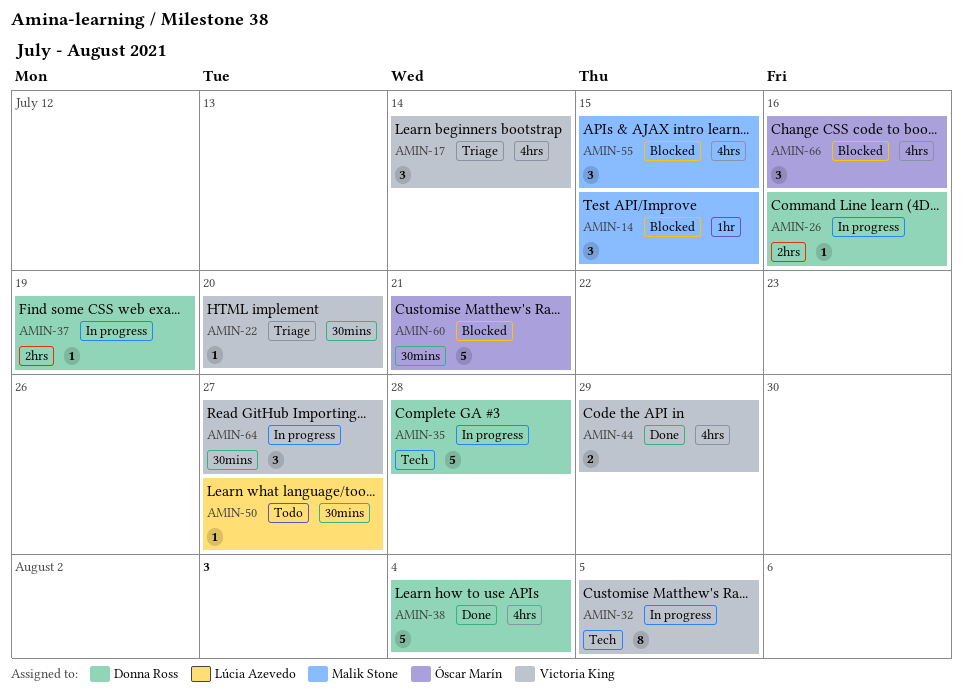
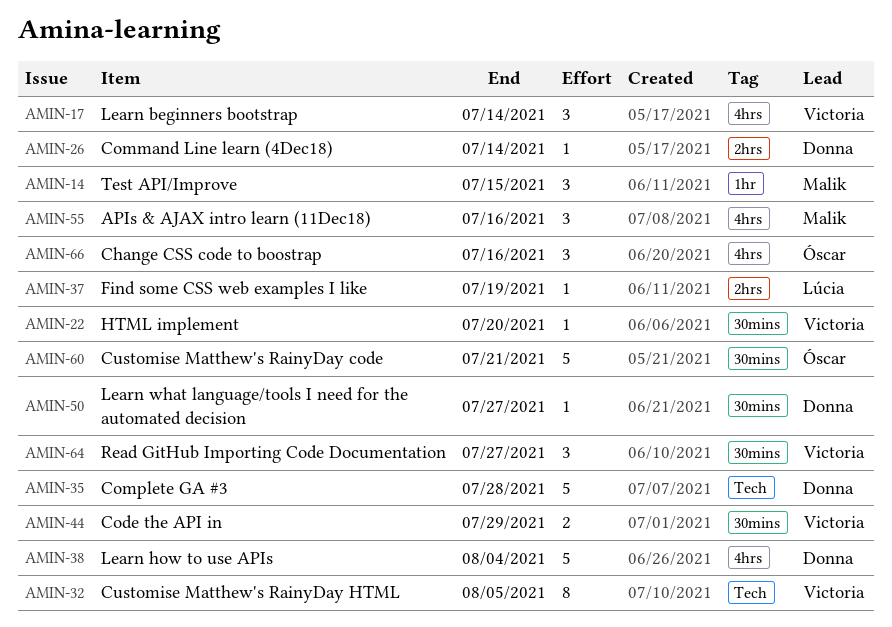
AMIN-26, due: Jul 16 -> Jul 14
AMIN-37, owner: Donna Ross -> Lúcia Azevedo
AMIN-44, label: 4hrs -> 30mins
AMIN-50, owner: Lúcia Azevedo -> Donna Ross
AMIN-55, due: Jul 15 -> Jul 16

